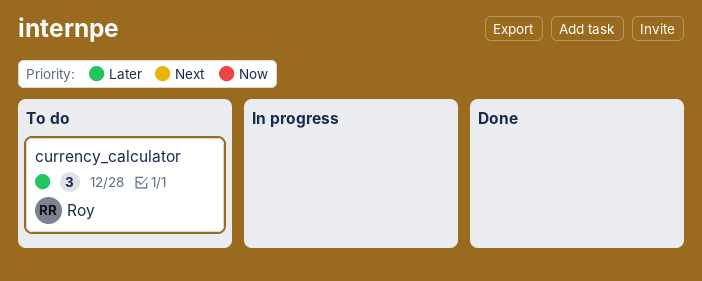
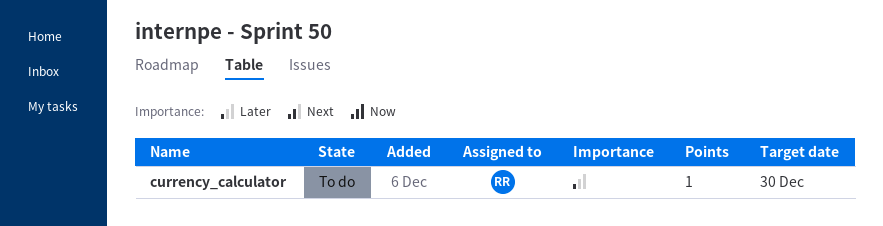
currency_calculator, estimate: 3 -> 1
currency_calculator, due: Dec 28 -> Dec 30

